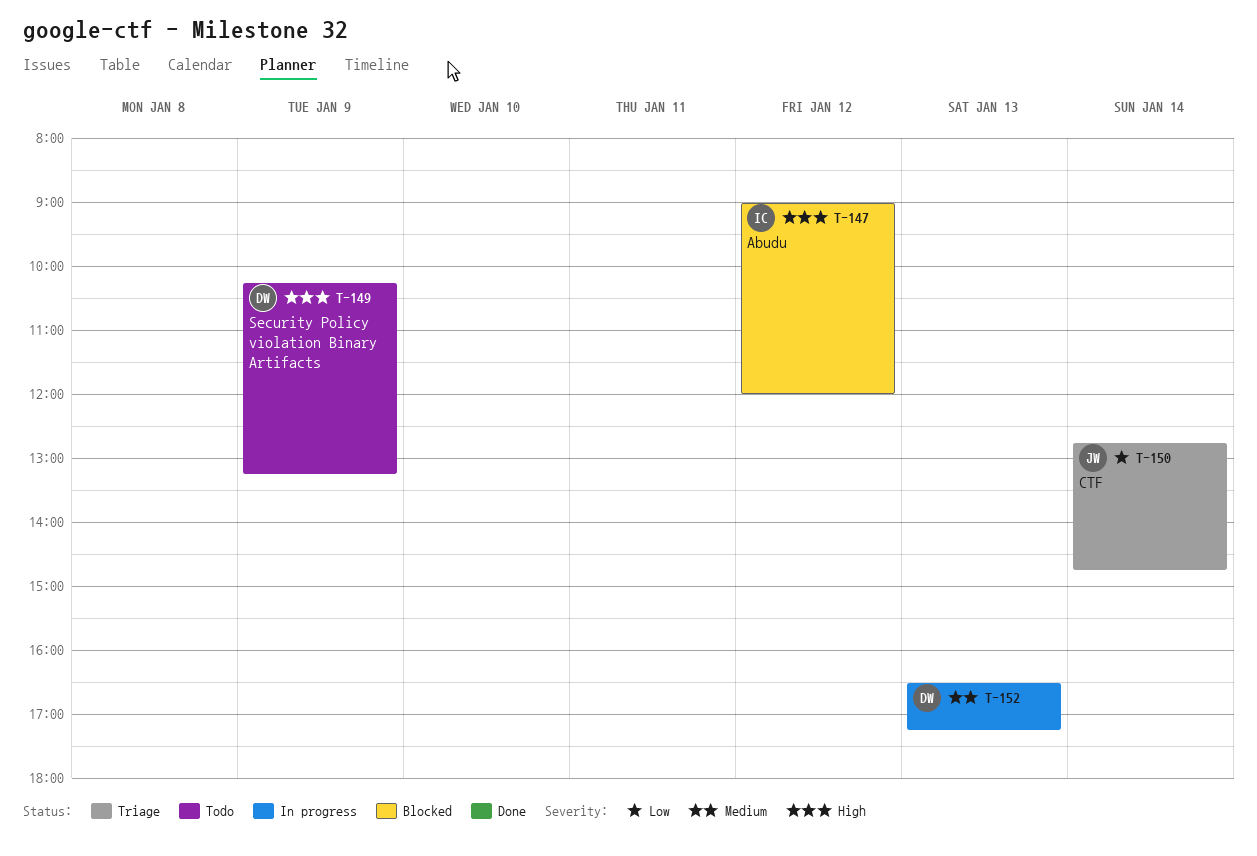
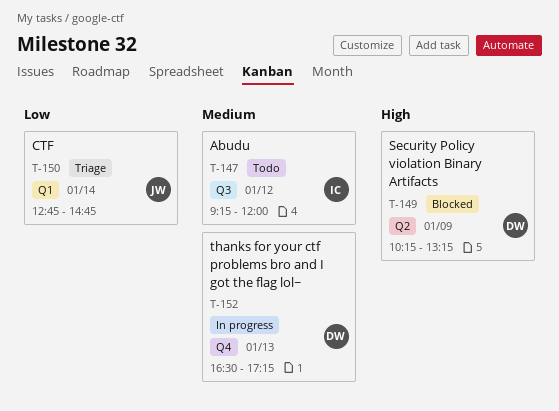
T-147, status: Blocked -> Todo
T-147, priority: High -> Medium
T-147, begins: 09:00 -> 09:15
T-149, status: Todo -> Blocked

